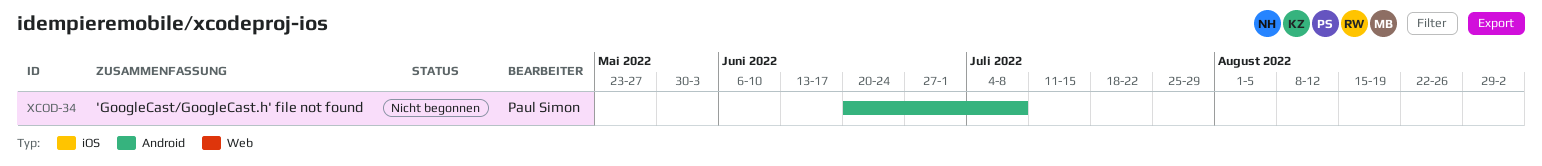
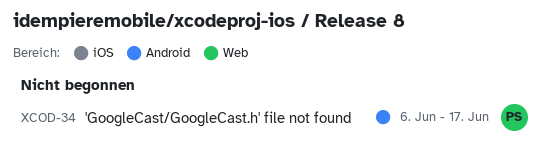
XCOD-34, start: Jun 20 -> Jun 6
XCOD-34, due: Jul 8 -> Jun 17

